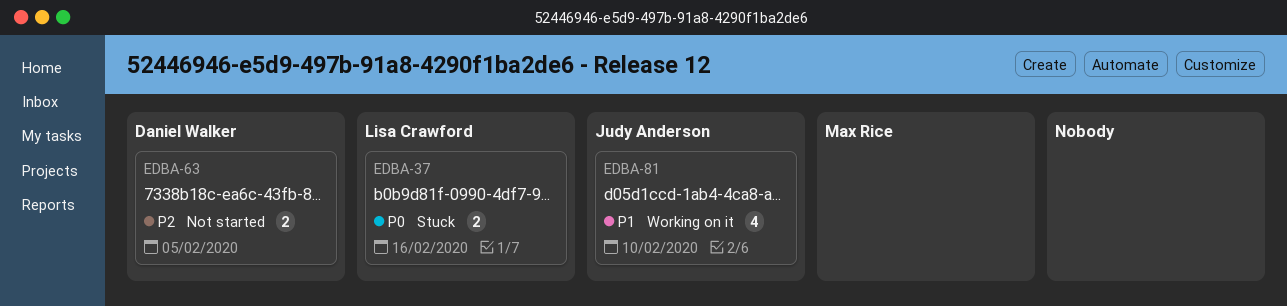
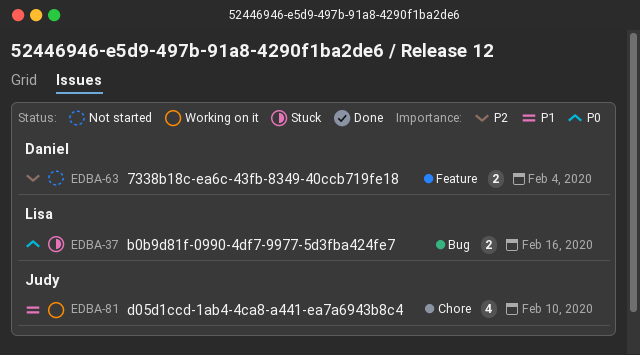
EDBA-63, due: Feb 5 -> Feb 4

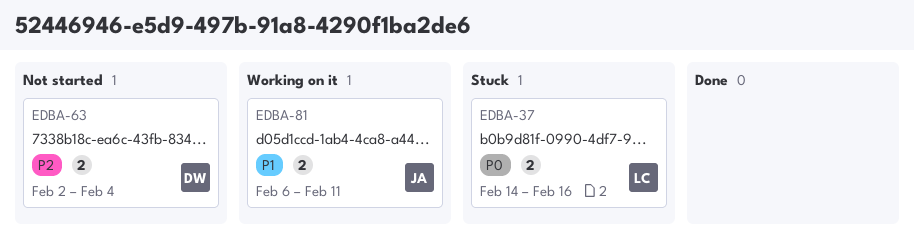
EDBA-81, estimate: 4 -> 2
EDBA-81, due: Feb 10 -> Feb 11

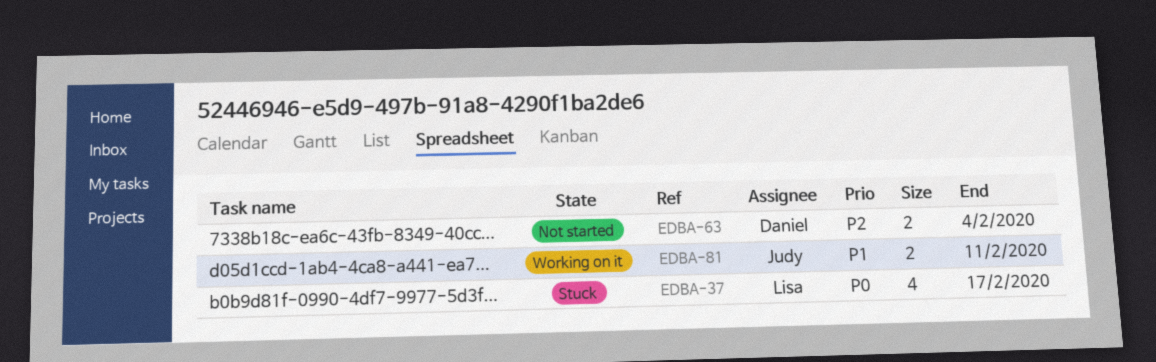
EDBA-37, estimate: 2 -> 4
EDBA-37, due: Feb 16 -> Feb 17

